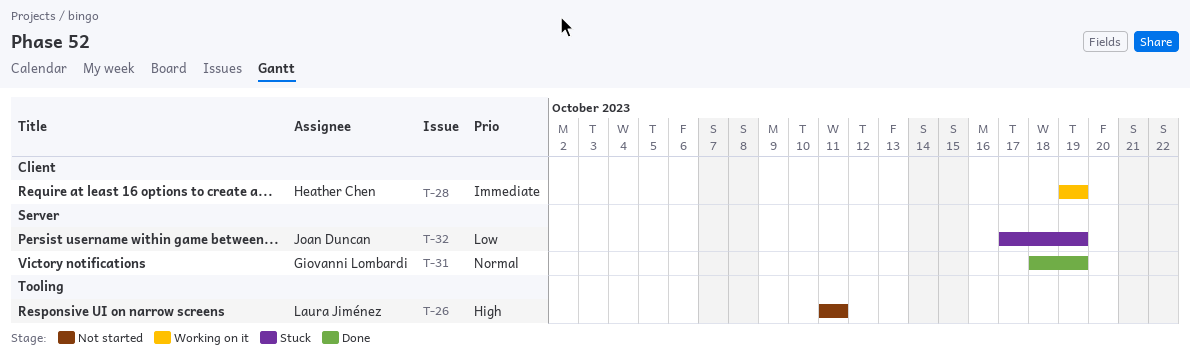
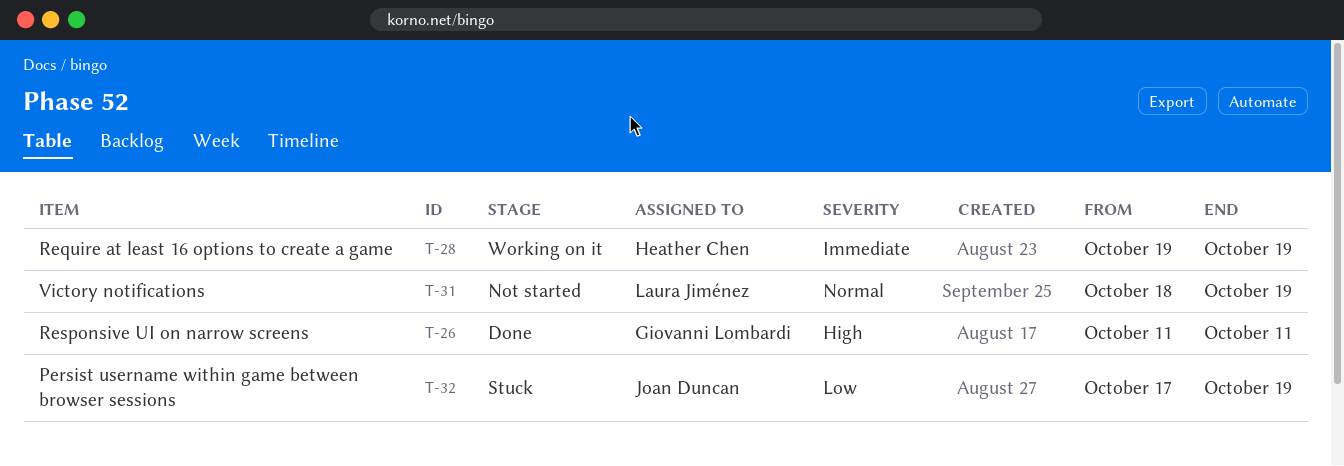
T-26, status: Not started -> Done
T-26, owner: Laura Jiménez -> Giovanni Lombardi
T-31, status: Done -> Not started
T-31, owner: Giovanni Lombardi -> Laura Jiménez

